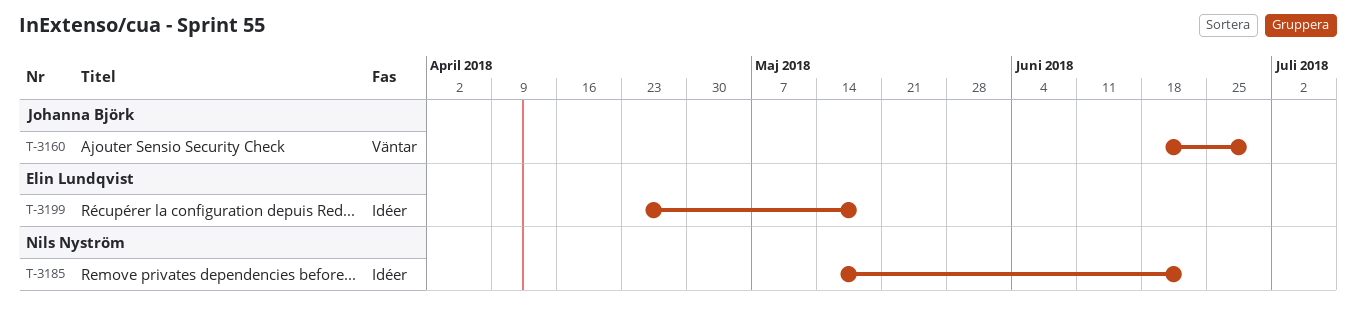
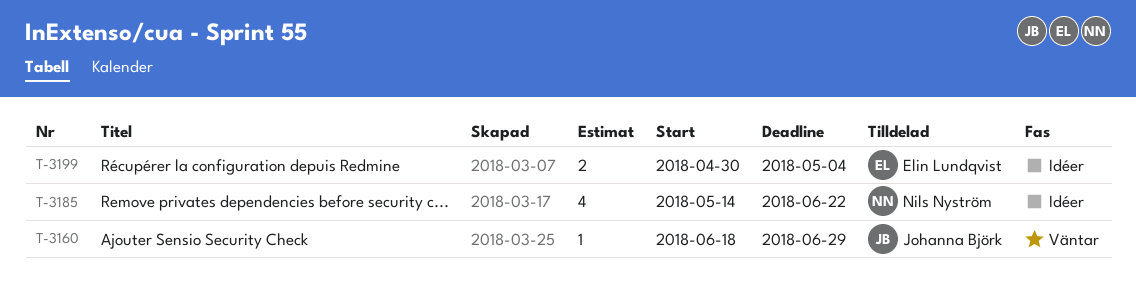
T-3199, start: Apr 23 -> Apr 30
T-3199, due: May 18 -> May 4

